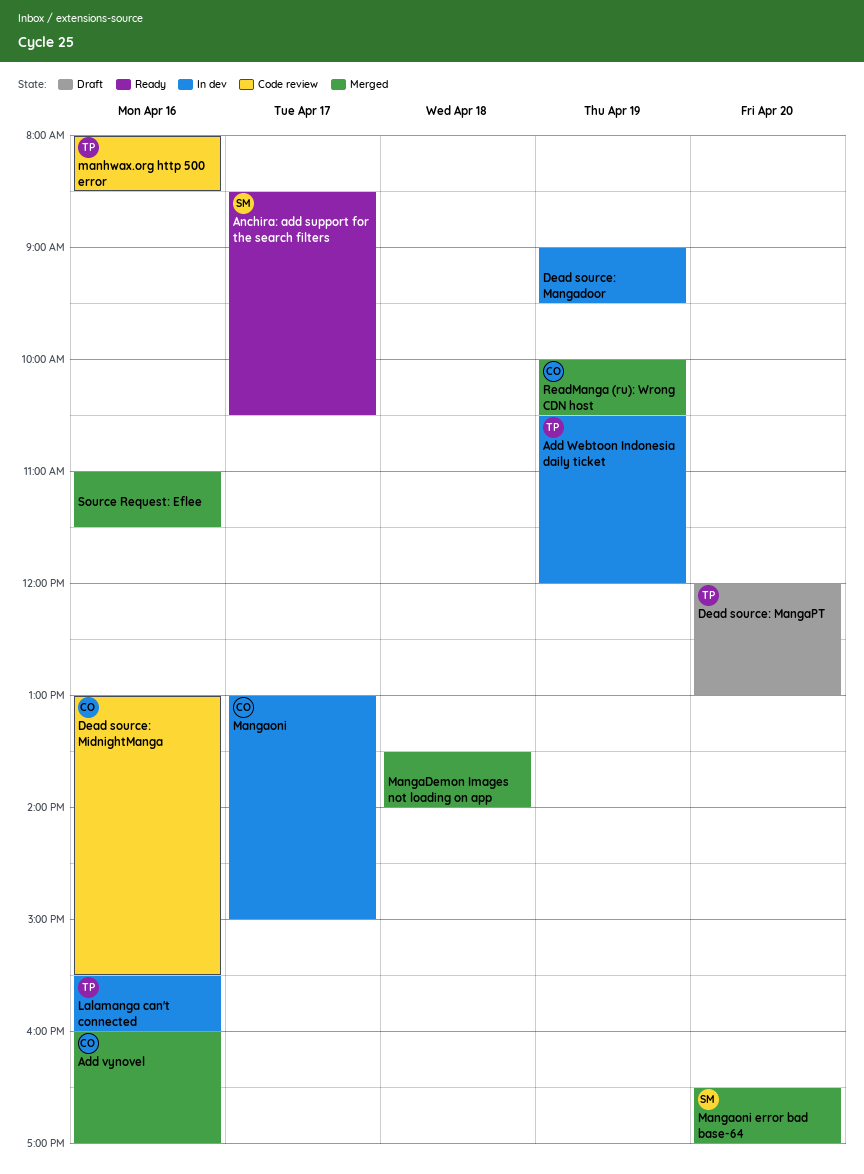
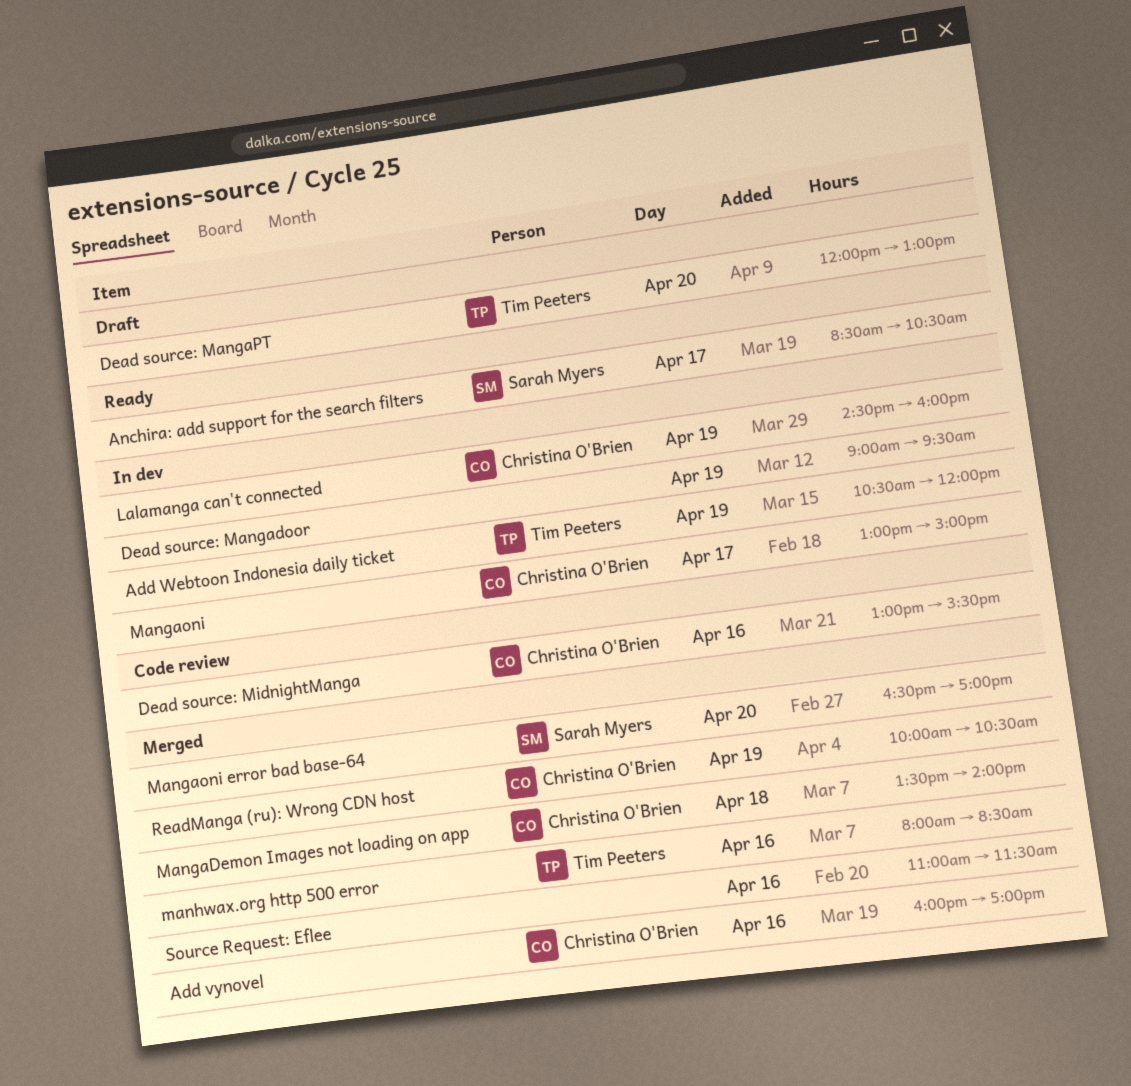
Lalamanga can't connected, owner: Tim Peeters -> Christina O'Brien
Lalamanga can't connected, day: Apr 16 -> Apr 19
Lalamanga can't connected, begins: 15:30 -> 14:30
MangaDemon Images not loading on app, owner: none -> Christina O'Brien
manhwax.org http 500 error, status: Code review -> Merged

